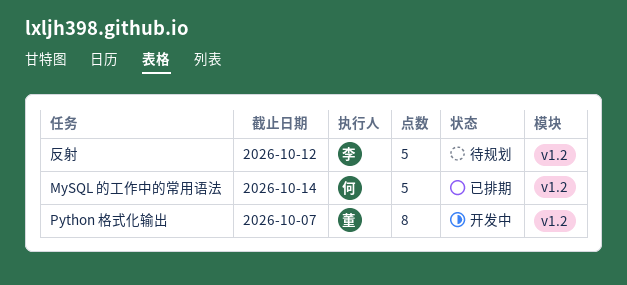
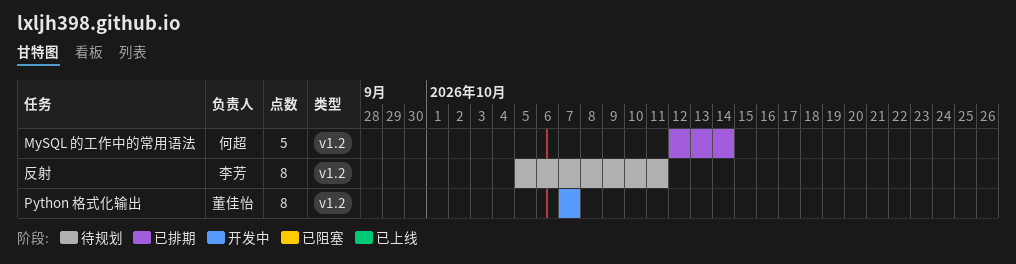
反射, estimate: 5 -> 8
反射, due: Oct 12 -> Oct 11

